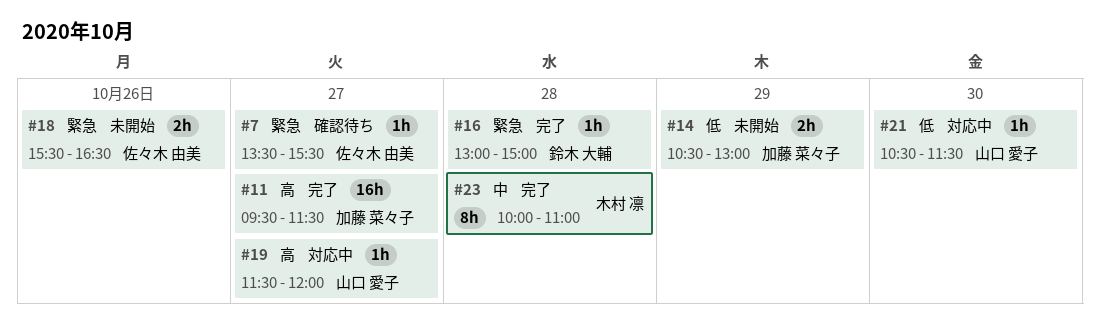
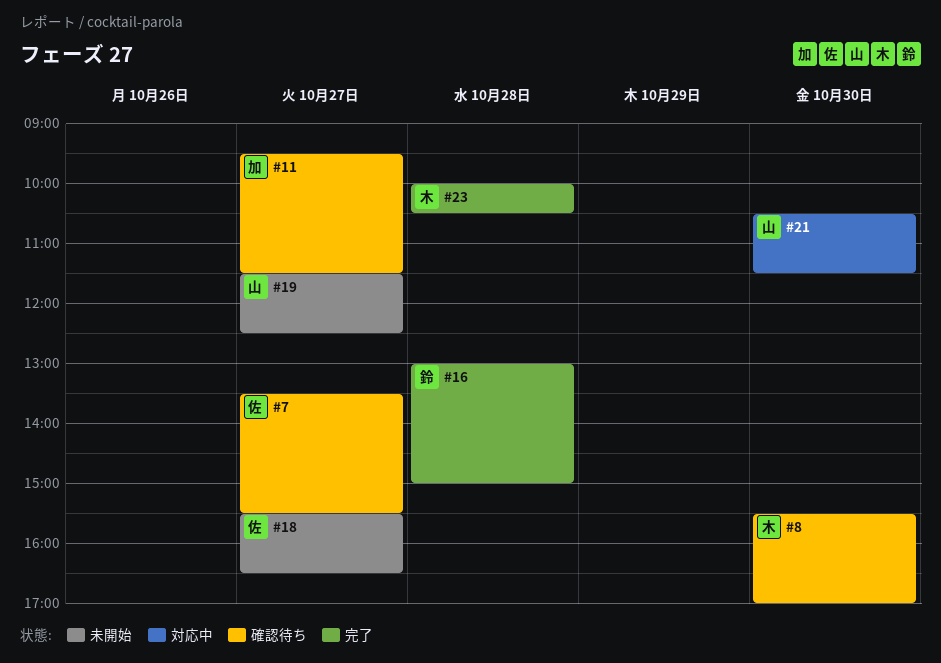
#8: none -> present
#11, status: 完了 -> 確認待ち
#14: present -> none
#18, day: Oct 26 -> Oct 27
#19, status: 対応中 -> 未開始
#19, ends: 12:00 -> 12:30
#23, ends: 11:00 -> 10:30

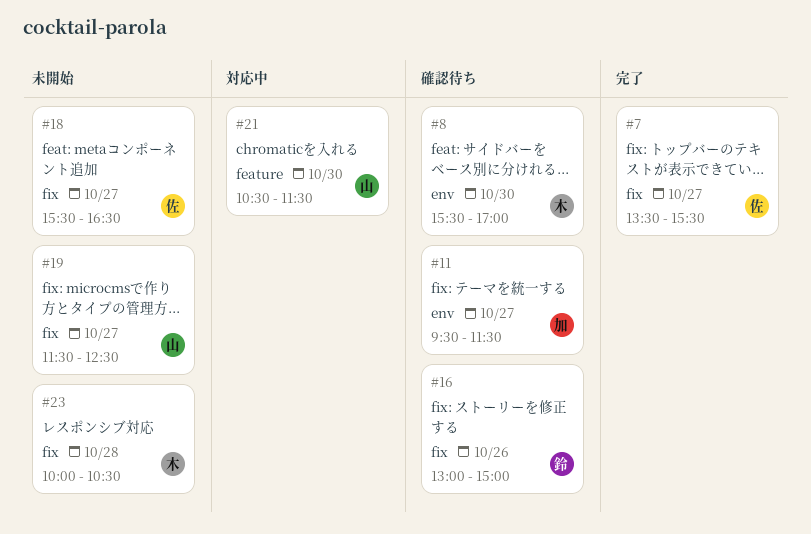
#7, status: 確認待ち -> 完了
#16, status: 完了 -> 確認待ち
#16, day: Oct 28 -> Oct 26
#23, status: 完了 -> 未開始

